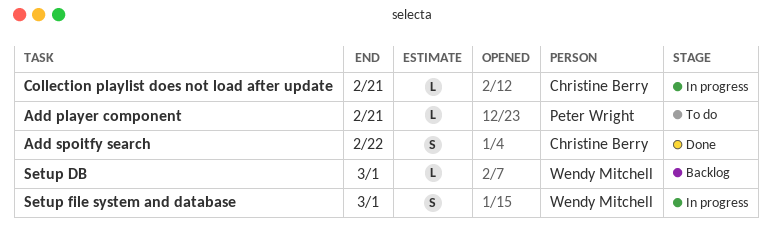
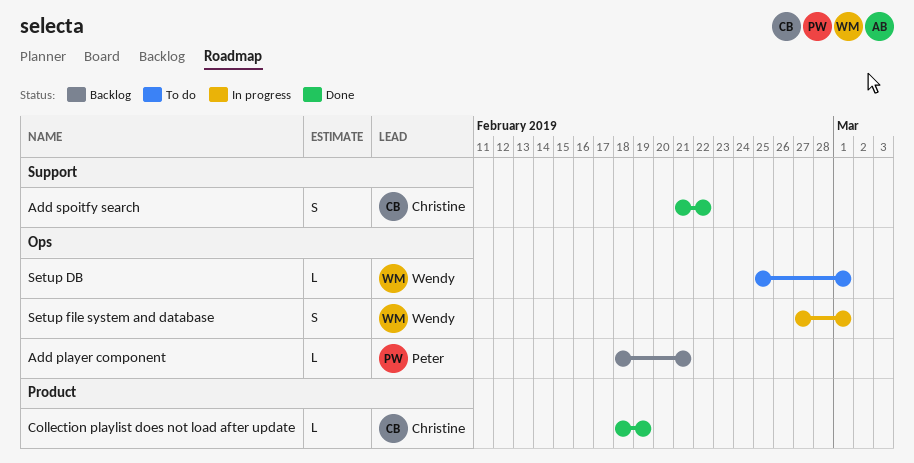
Add player component, status: To do -> Backlog
Collection playlist does not load after update, status: In progress -> Done
Collection playlist does not load after update, due: Feb 21 -> Feb 19
Setup DB, status: Backlog -> To do

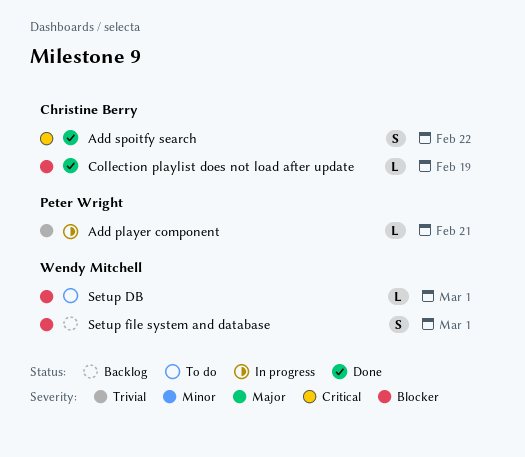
Add player component, status: Backlog -> In progress
Setup file system and database, status: In progress -> Backlog

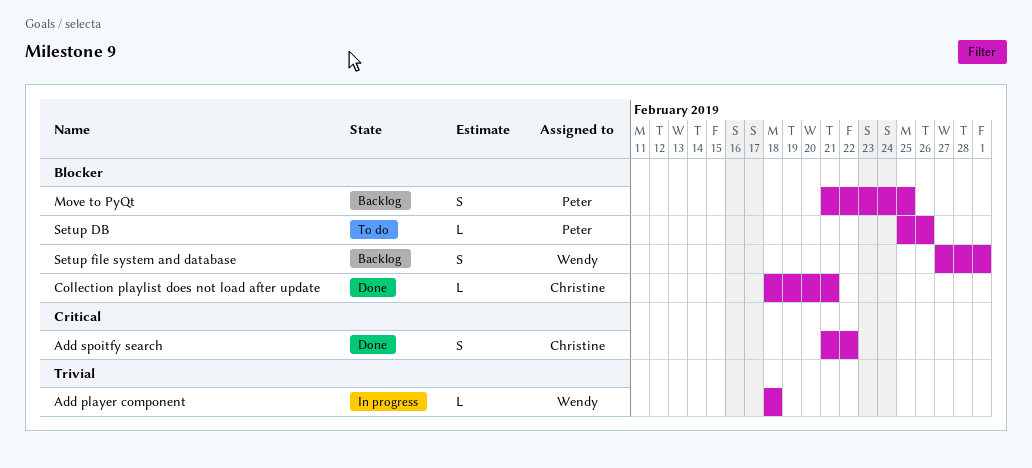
Add player component, owner: Peter Wright -> Wendy Mitchell
Add player component, due: Feb 21 -> Feb 18
Collection playlist does not load after update, due: Feb 19 -> Feb 21
Move to PyQt: none -> present
Setup DB, owner: Wendy Mitchell -> Peter Wright
Setup DB, due: Mar 1 -> Feb 26

